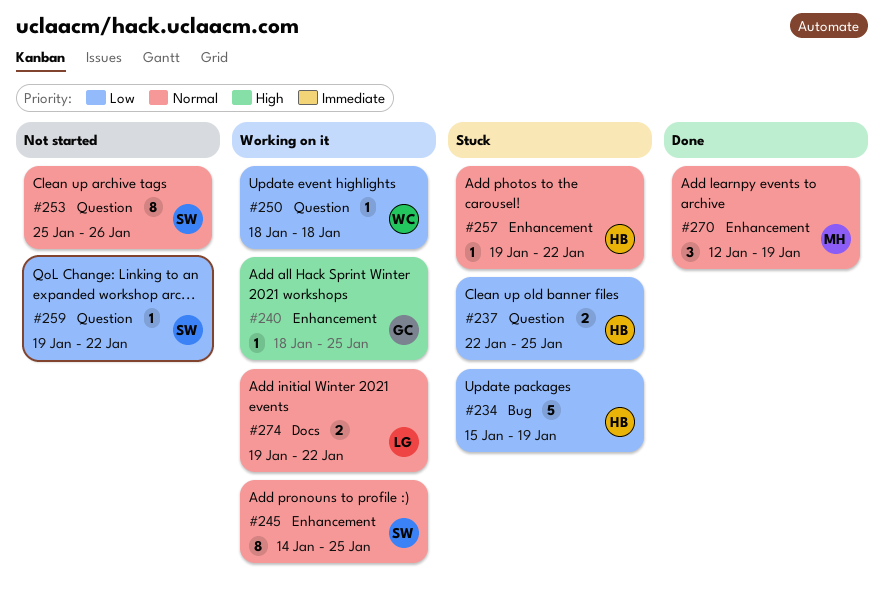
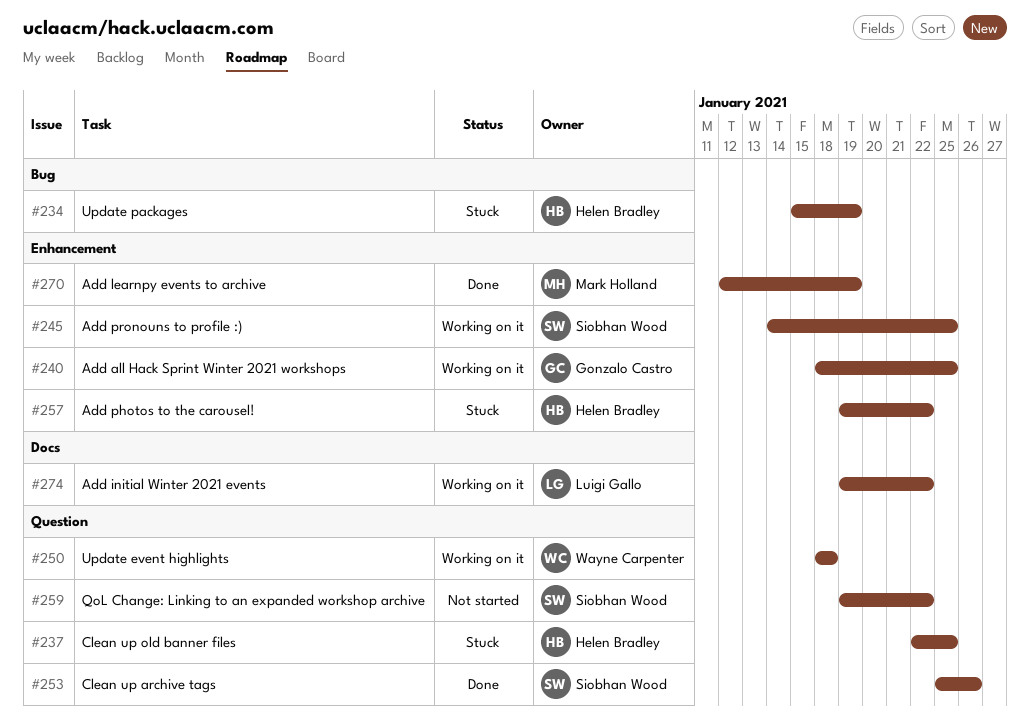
#253, status: Not started -> Done

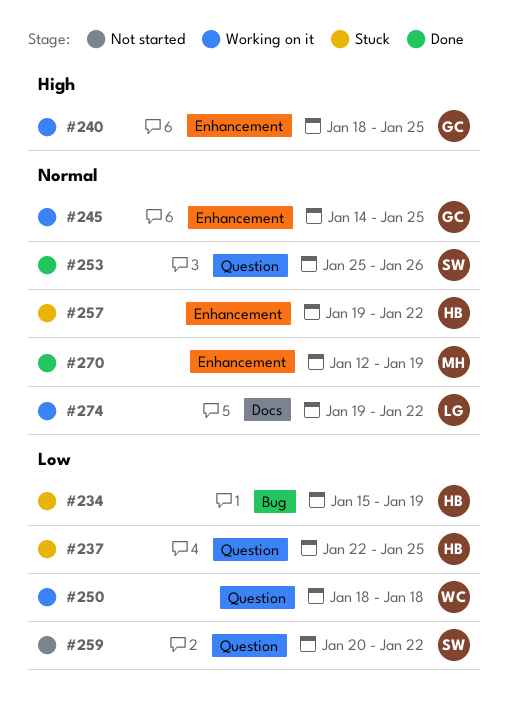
#245, owner: Siobhan Wood -> Gonzalo Castro
#259, start: Jan 19 -> Jan 20

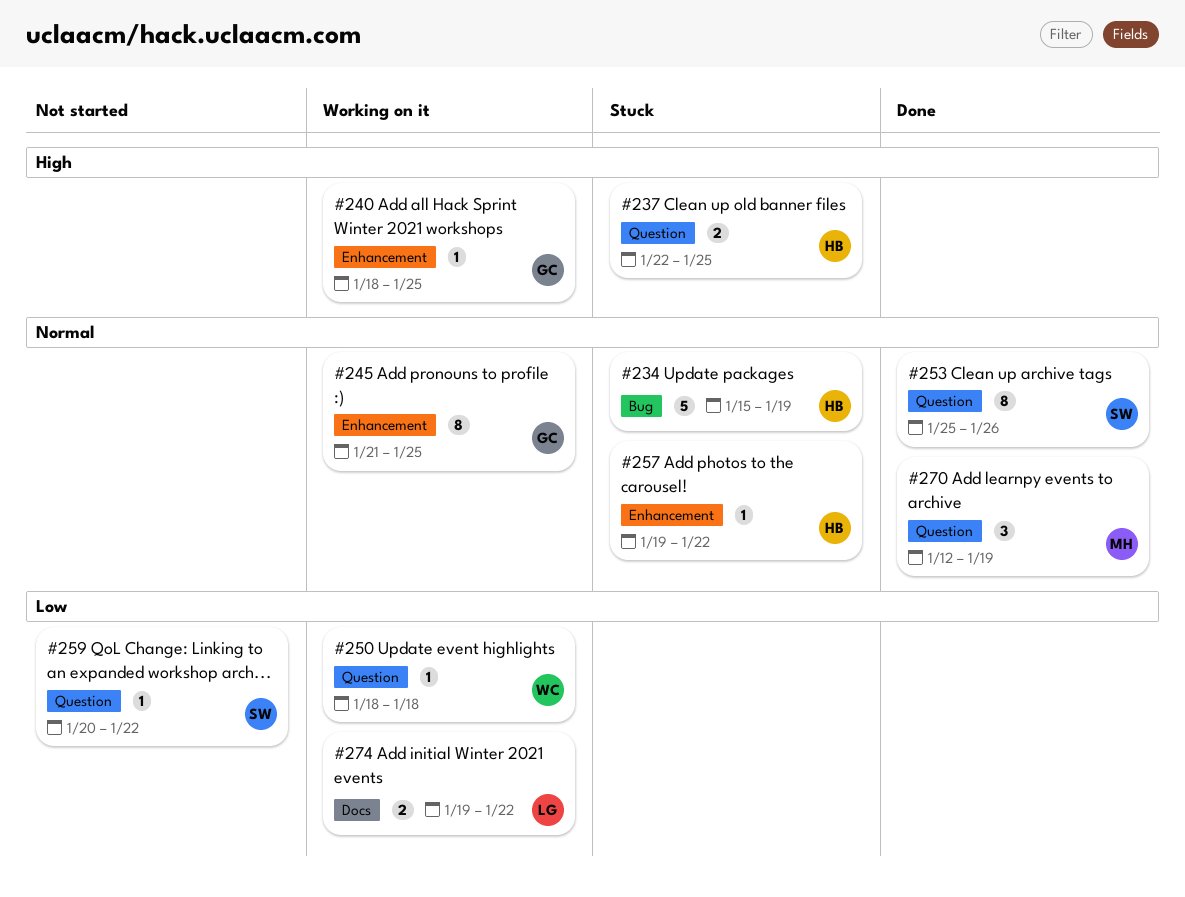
#234, priority: Low -> Normal
#237, priority: Low -> High
#245, start: Jan 14 -> Jan 21
#270, label: Enhancement -> Question
#274, priority: Normal -> Low

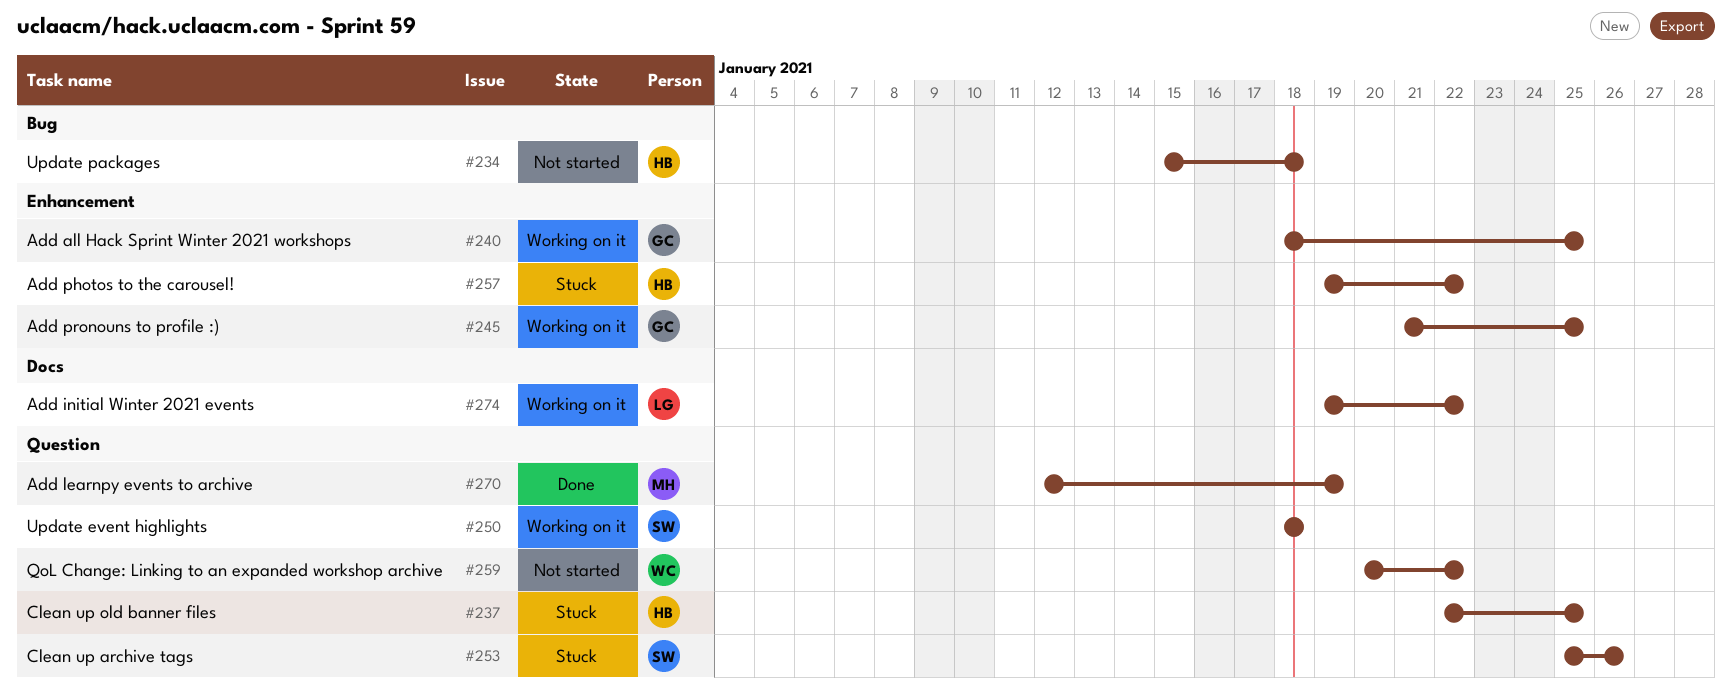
#234, status: Stuck -> Not started
#234, due: Jan 19 -> Jan 18
#250, owner: WC -> SW
#253, status: Done -> Stuck
#259, owner: SW -> WC

